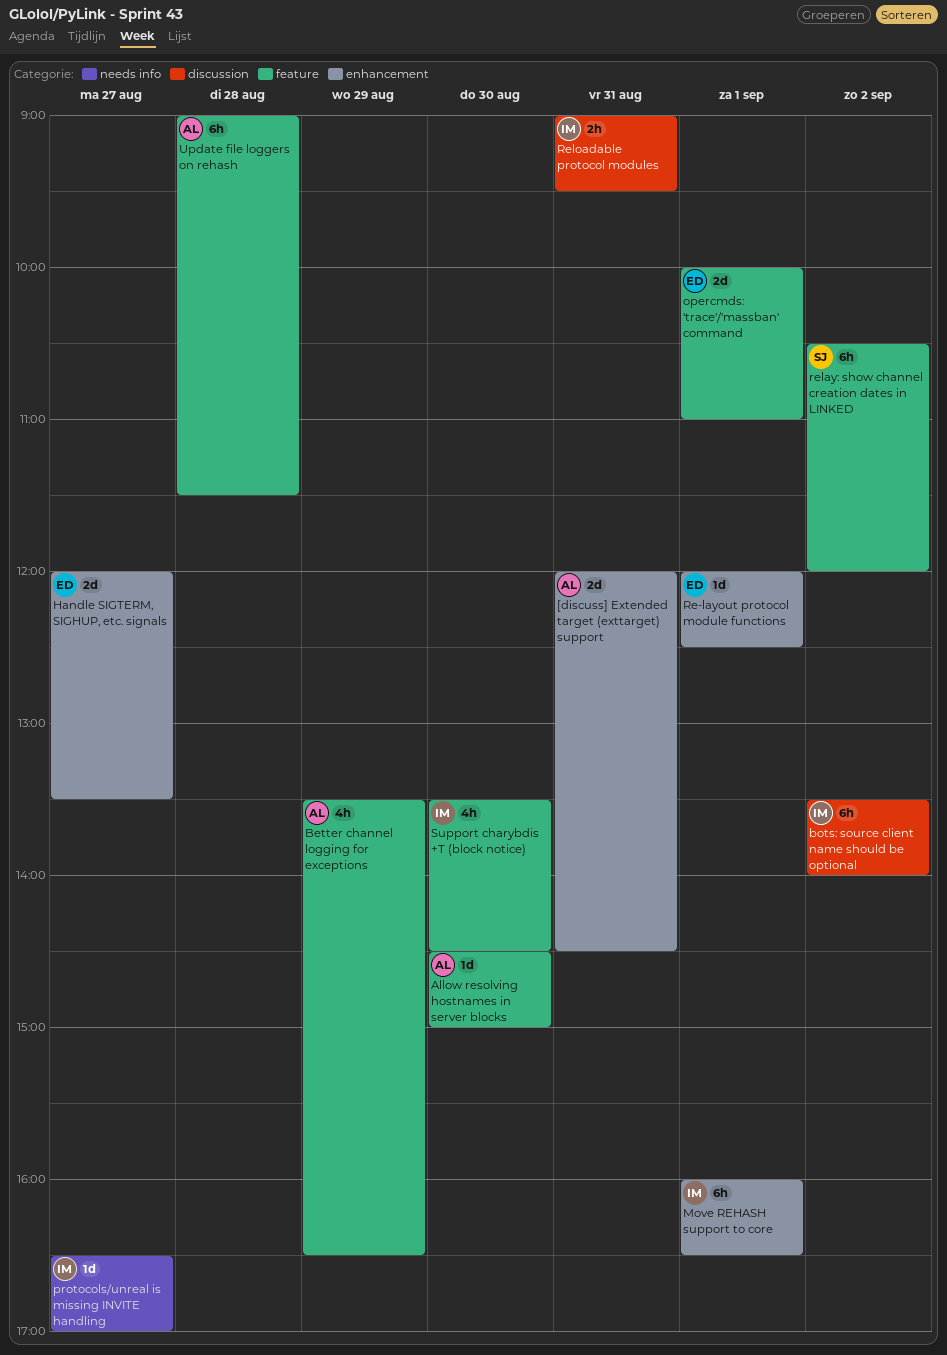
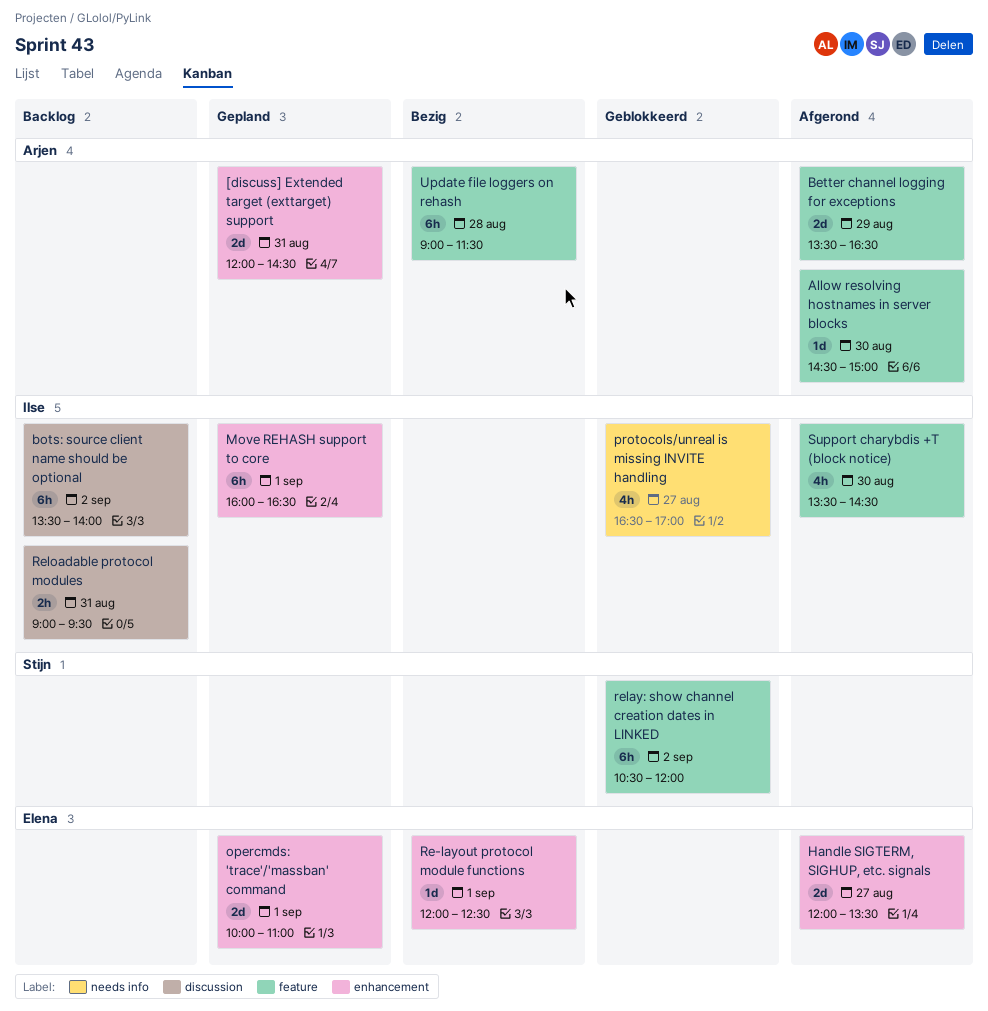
Better channel logging for exceptions, estimate: 4h -> 2d
opercmds: 'trace'/'massban' command, label: feature -> enhancement
protocols/unreal is missing INVITE handling, estimate: 1d -> 4h

